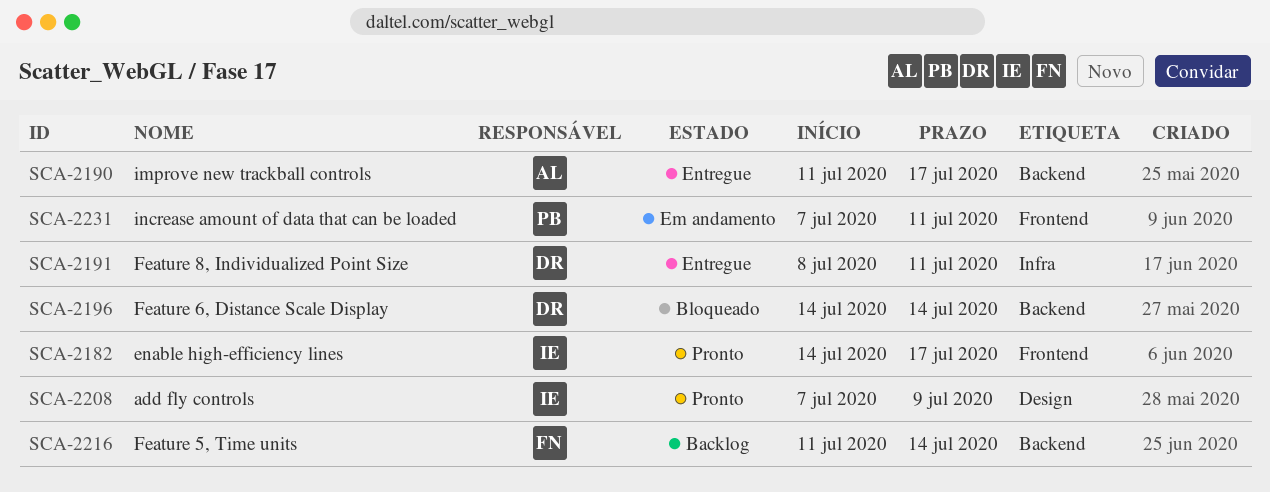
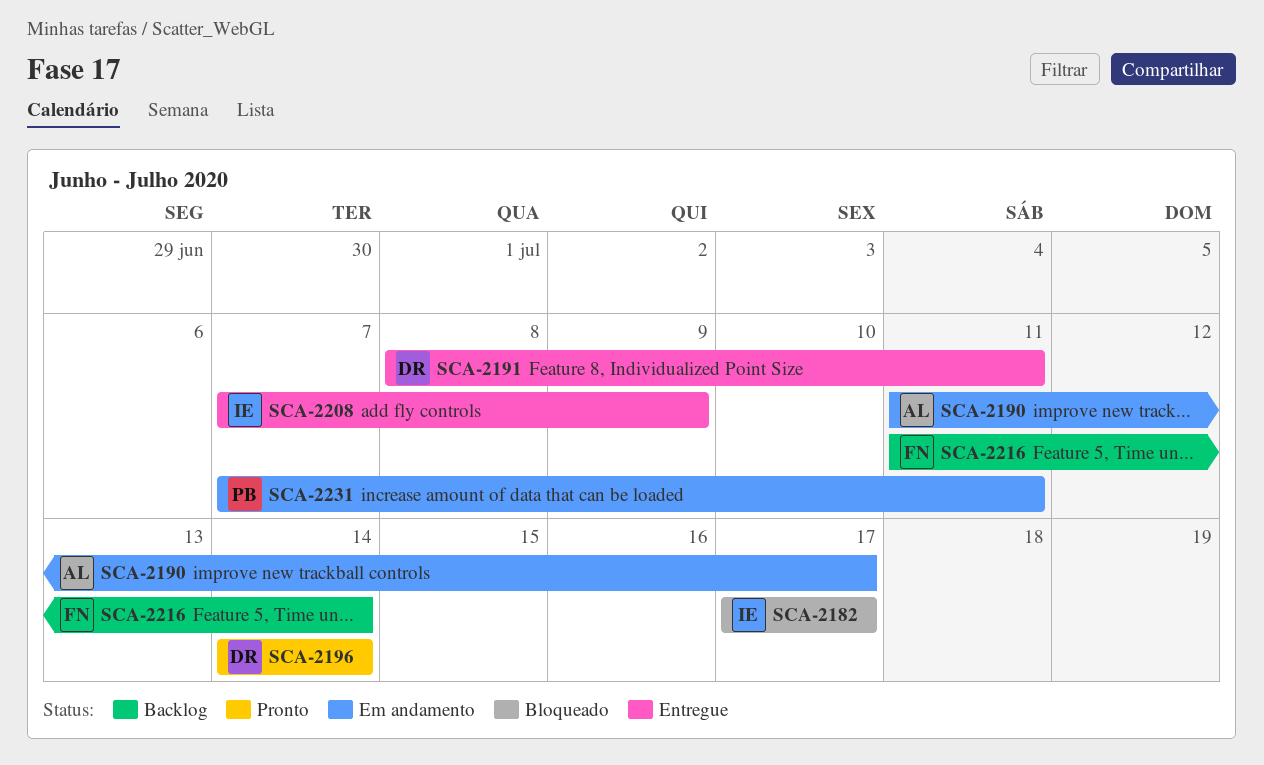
SCA-2182, status: Pronto -> Bloqueado
SCA-2182, start: Jul 14 -> Jul 17
SCA-2190, status: Entregue -> Em andamento
SCA-2196, status: Bloqueado -> Pronto
SCA-2208, status: Pronto -> Entregue

